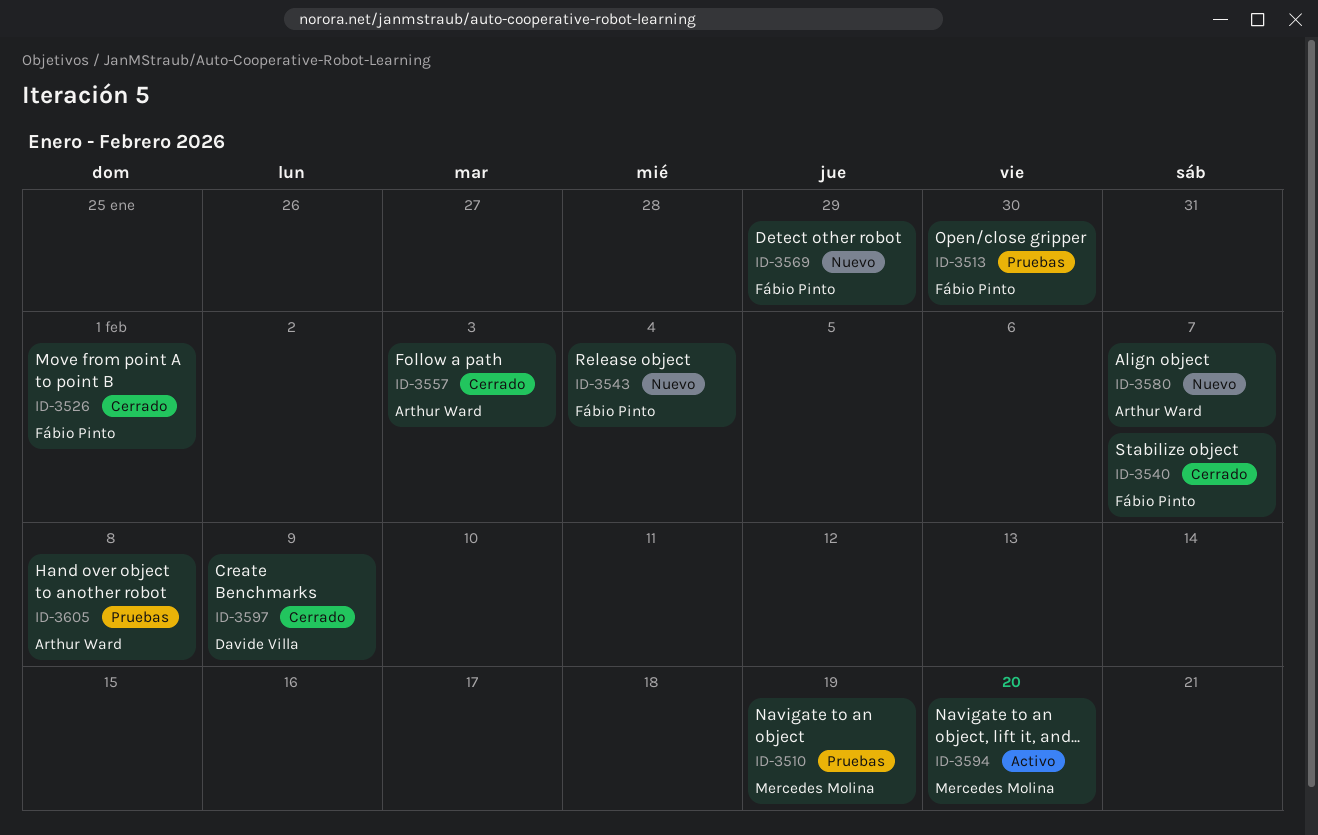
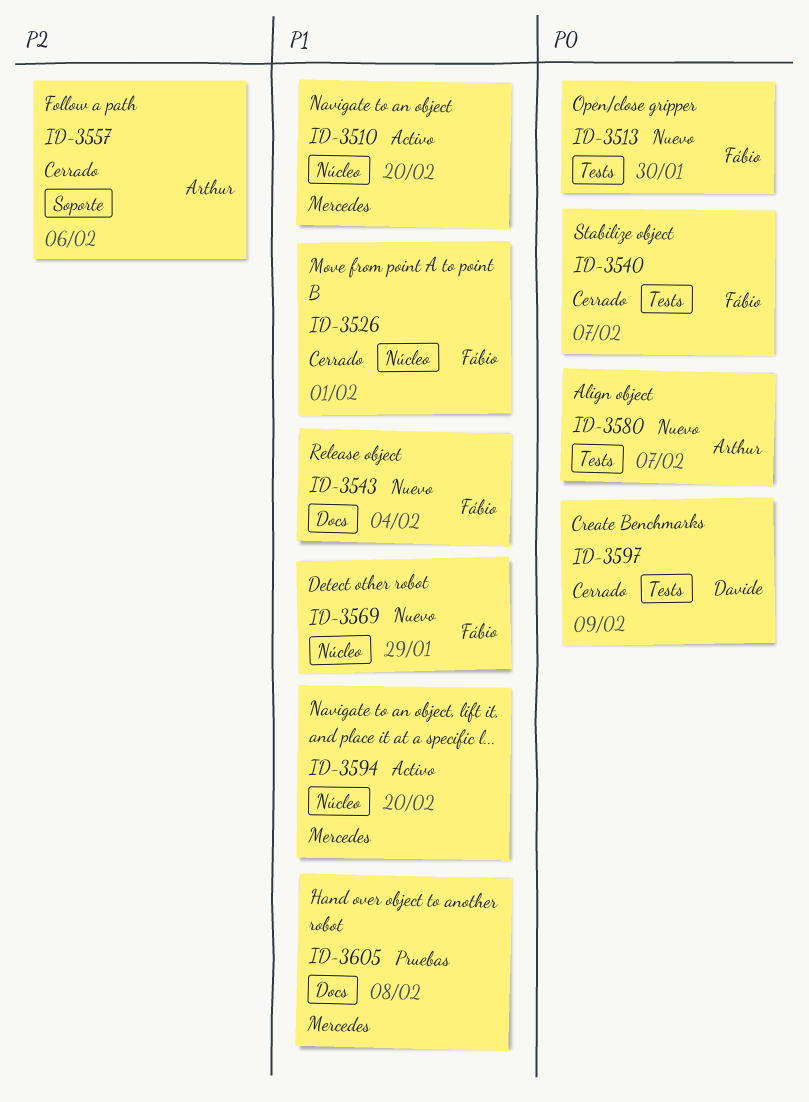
ID-3510, status: Pruebas -> Activo
ID-3510, due: Feb 19 -> Feb 20
ID-3513, status: Pruebas -> Nuevo
ID-3557, due: Feb 3 -> Feb 6
ID-3605, owner: Arthur Ward -> Mercedes Molina

